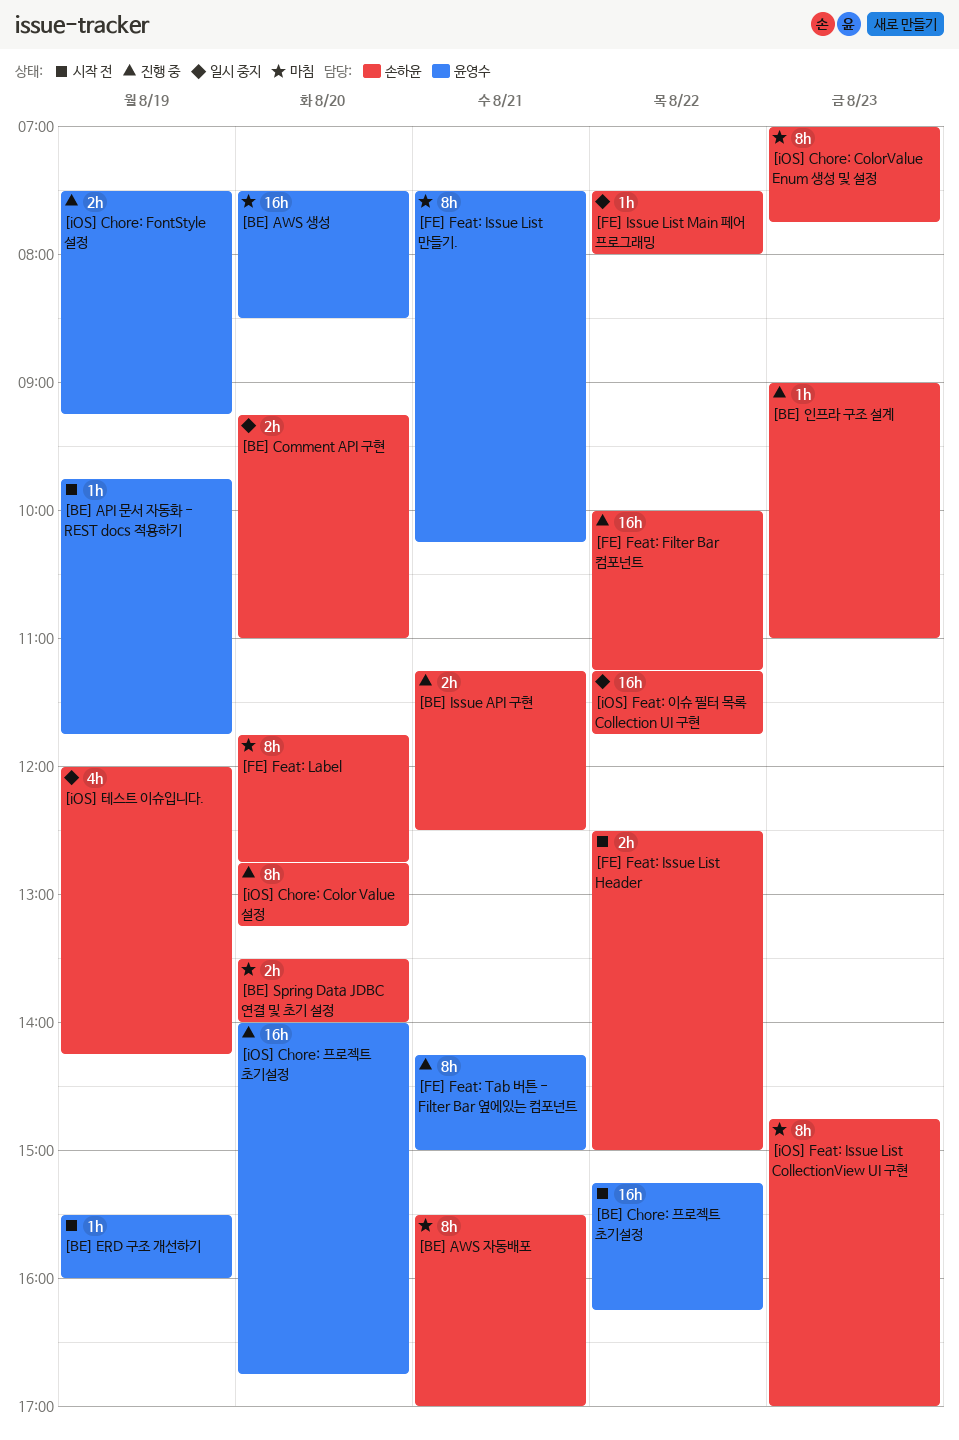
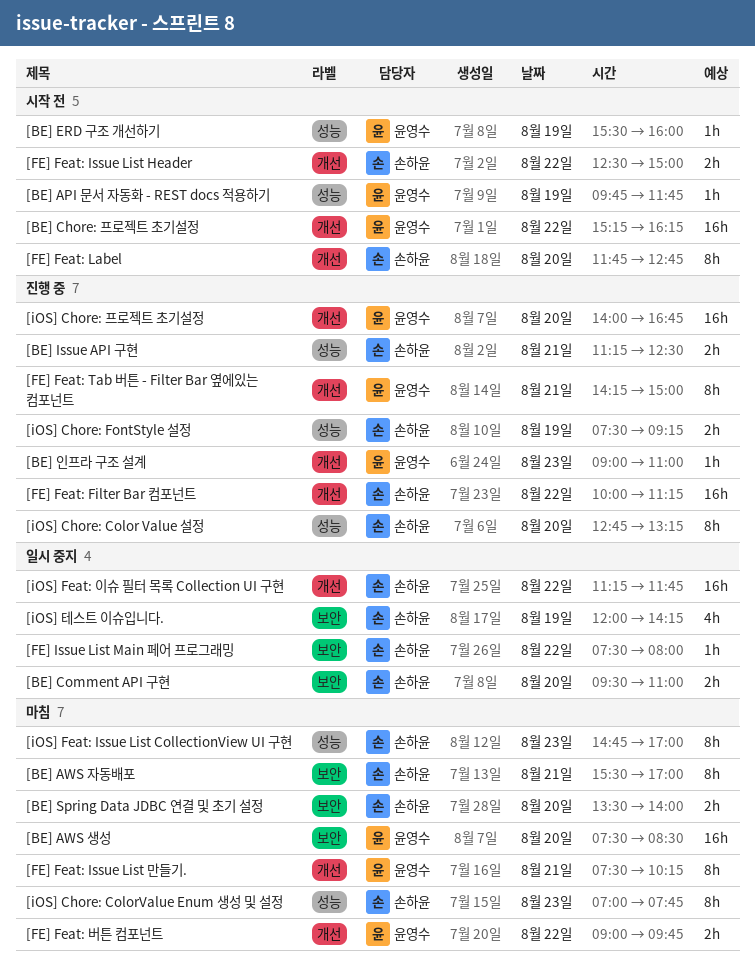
[BE] Comment API 구현, begins: 09:15 -> 09:30
[BE] 인프라 구조 설계, owner: 손하윤 -> 윤영수
[FE] Feat: Label, status: 마침 -> 시작 전
[FE] Feat: 버튼 컴포넌트: none -> present
[iOS] Chore: FontStyle 설정, owner: 윤영수 -> 손하윤

